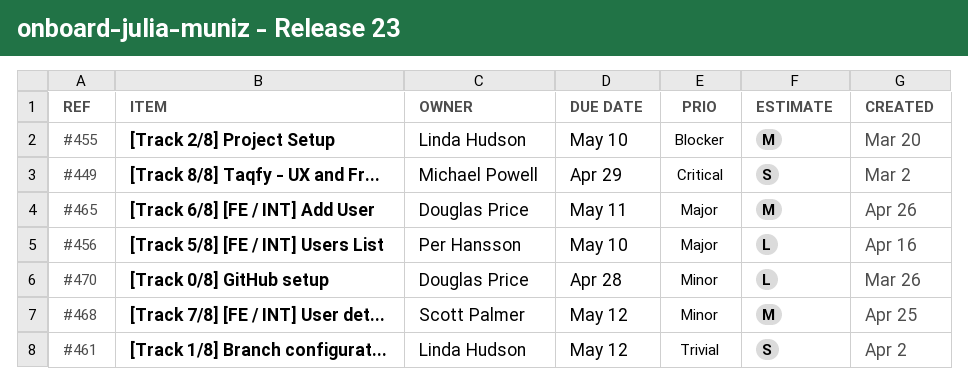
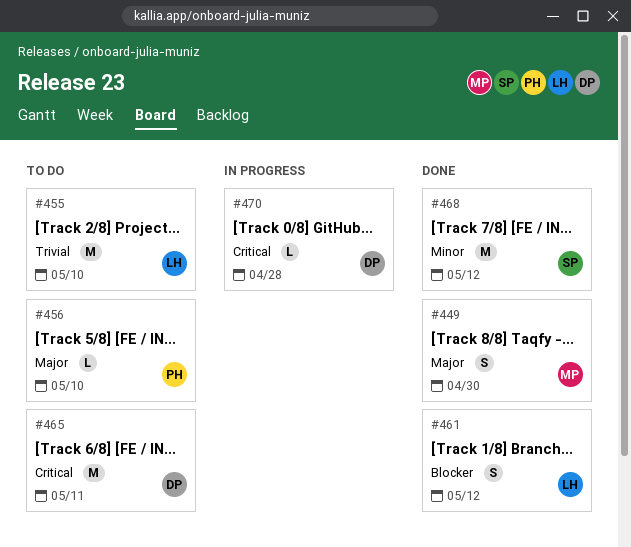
#449, priority: Critical -> Major
#449, due: Apr 29 -> Apr 30
#455, priority: Blocker -> Trivial
#461, priority: Trivial -> Blocker
#465, priority: Major -> Critical
#470, priority: Minor -> Critical

